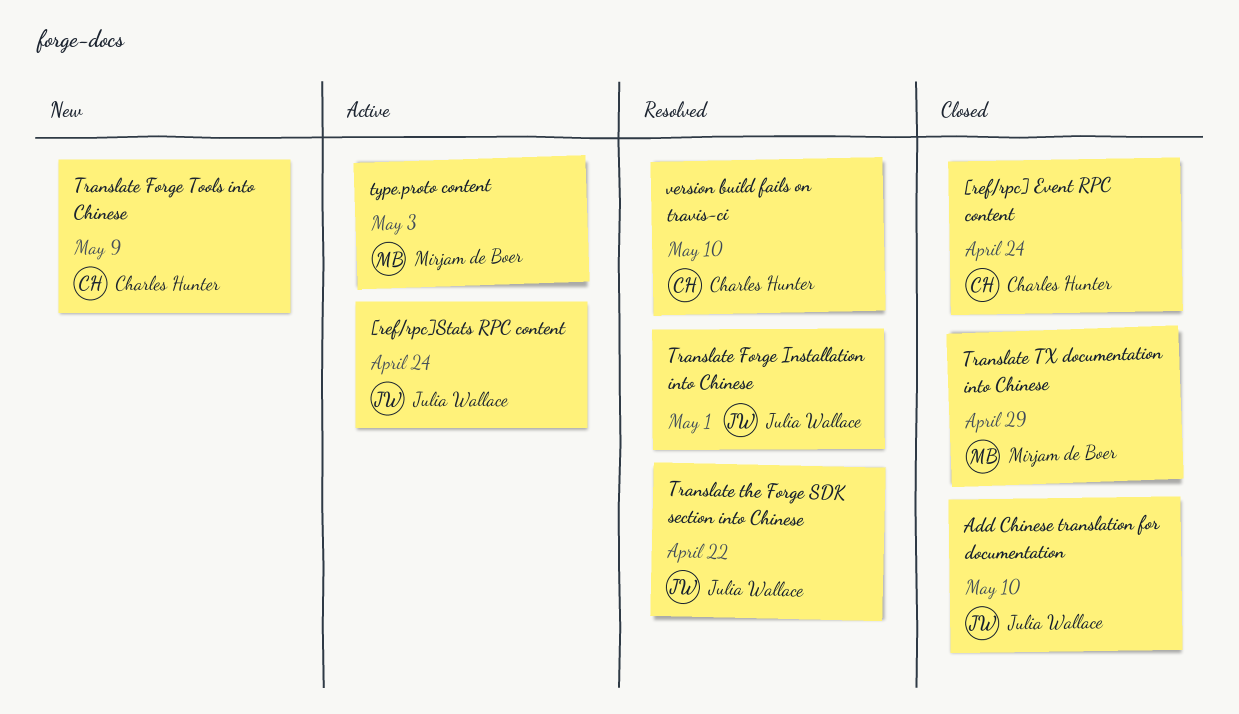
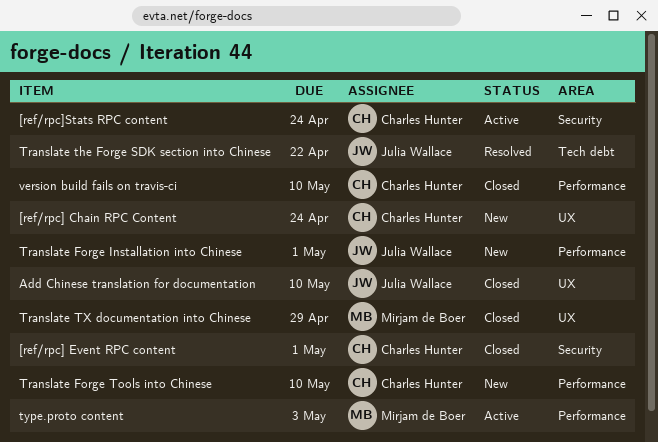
[ref/rpc] Chain RPC Content: none -> present
[ref/rpc] Event RPC content, due: Apr 24 -> May 1
[ref/rpc]Stats RPC content, owner: Julia Wallace -> Charles Hunter
Translate Forge Installation into Chinese, status: Resolved -> New
Translate Forge Tools into Chinese, due: May 9 -> May 10
version build fails on travis-ci, status: Resolved -> Closed

